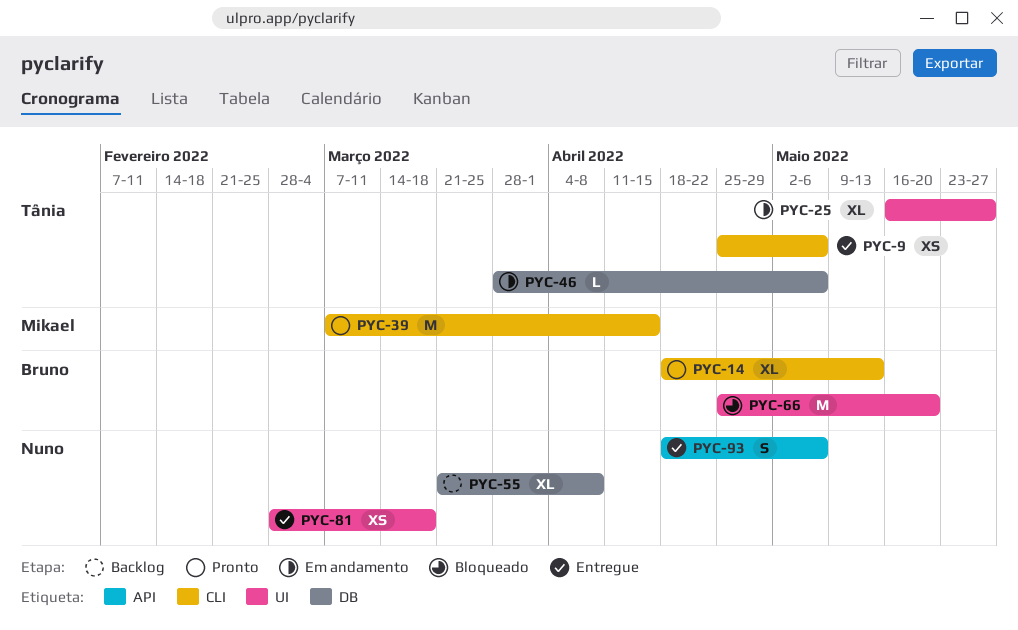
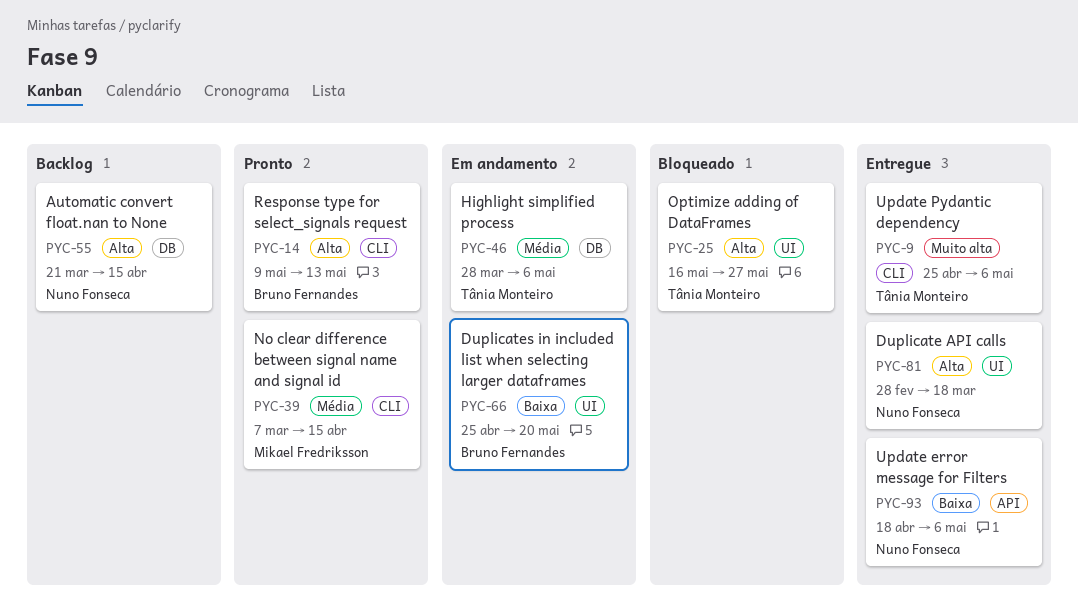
PYC-14, start: Apr 18 -> May 9
PYC-25, status: Em andamento -> Bloqueado
PYC-55, due: Apr 8 -> Apr 15
PYC-66, status: Bloqueado -> Em andamento

